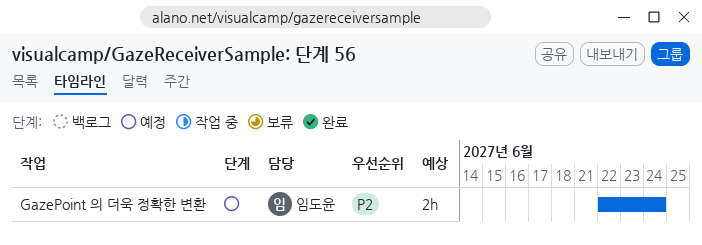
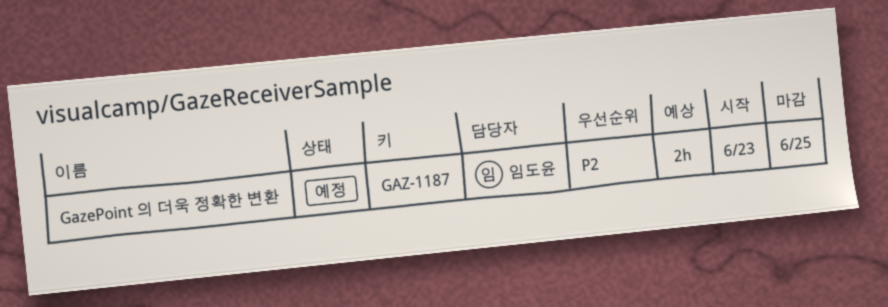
GazePoint 의 더욱 정확한 변환, start: Jun 22 -> Jun 23
GazePoint 의 더욱 정확한 변환, due: Jun 24 -> Jun 25

